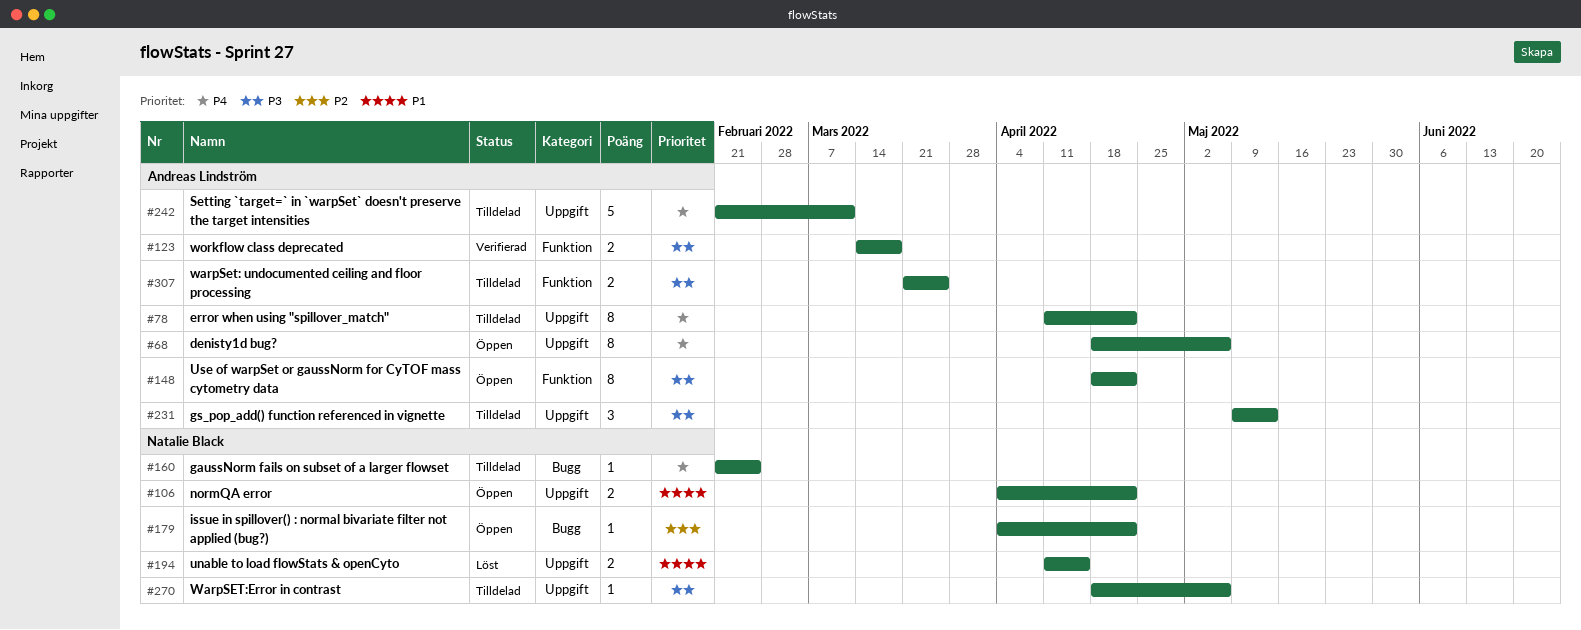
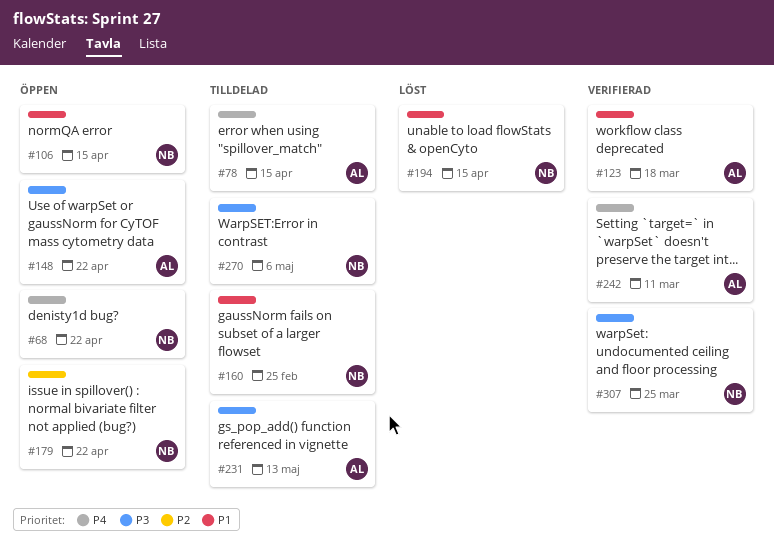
#68, owner: Andreas Lindström -> Natalie Black
#68, due: May 6 -> Apr 22
#78, due: Apr 22 -> Apr 15
#106, due: Apr 22 -> Apr 15
#123, priority: P3 -> P1
#160, priority: P4 -> P1
#242, status: Tilldelad -> Verifierad
#307, status: Tilldelad -> Verifierad
#307, owner: Andreas Lindström -> Natalie Black

